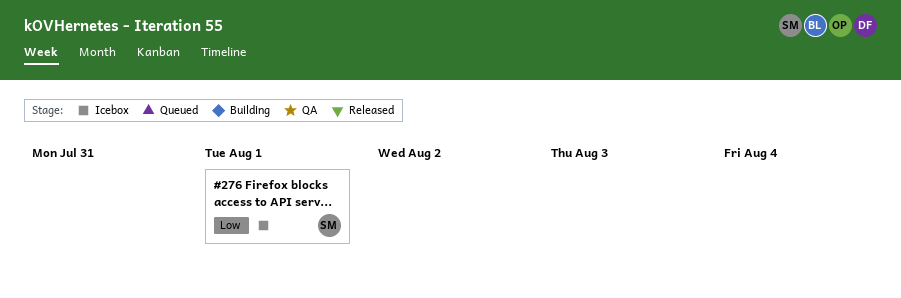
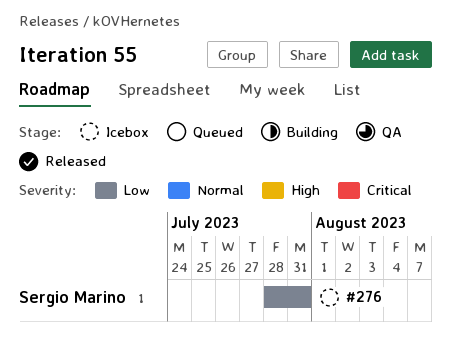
#276, due: Aug 1 -> Jul 31

